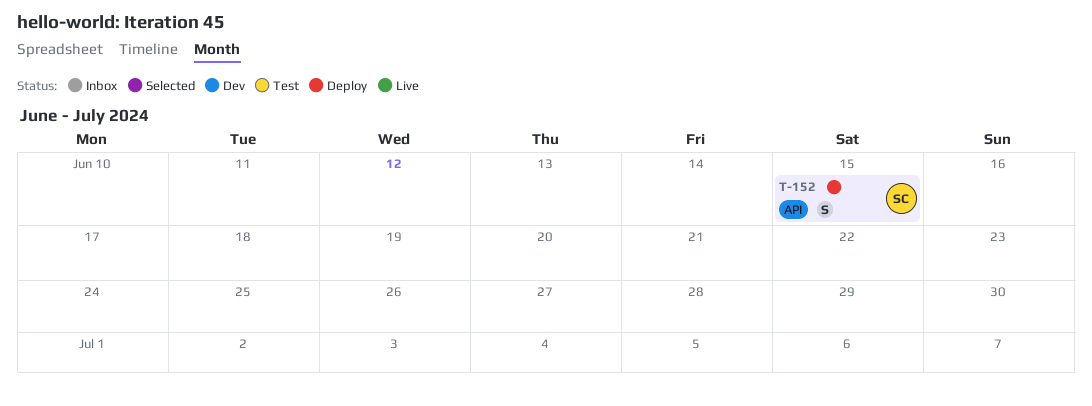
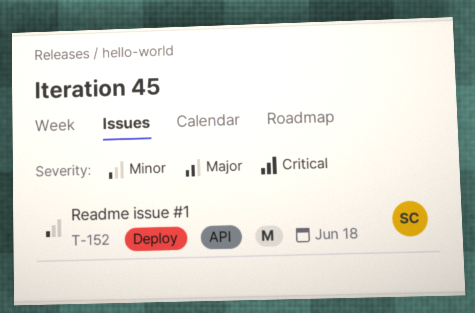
T-152, estimate: S -> M
T-152, due: Jun 15 -> Jun 18

